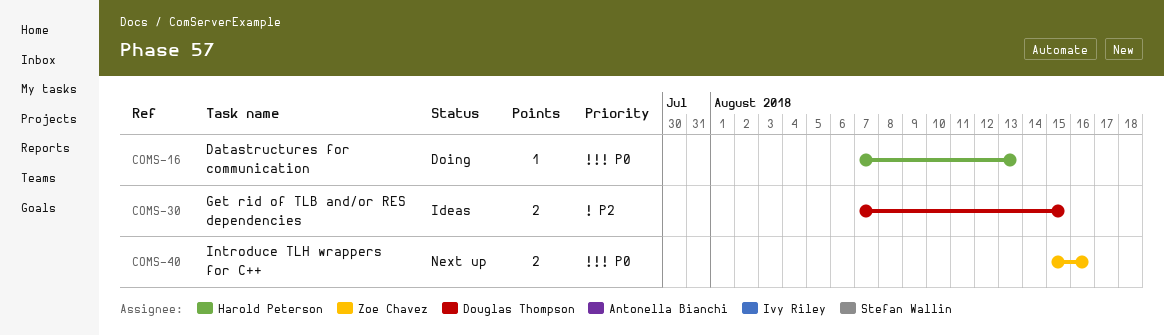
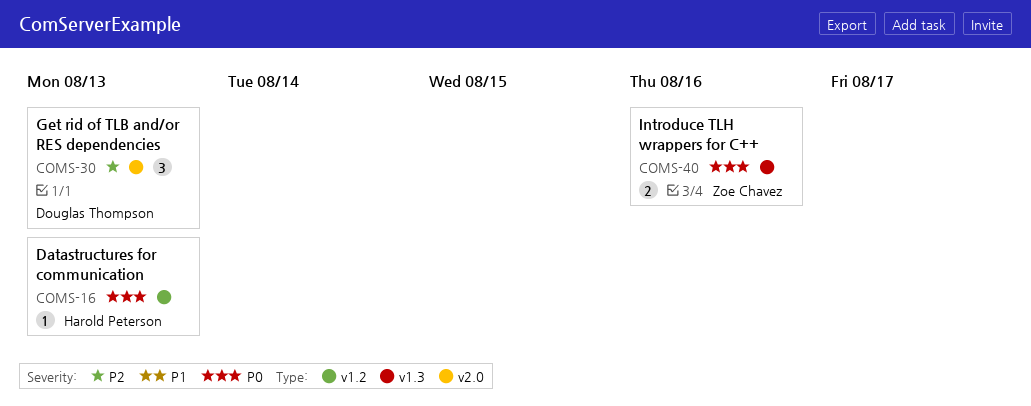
COMS-30, estimate: 2 -> 3
COMS-30, due: Aug 15 -> Aug 13

